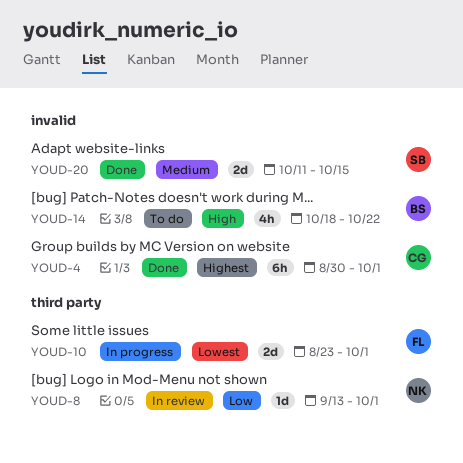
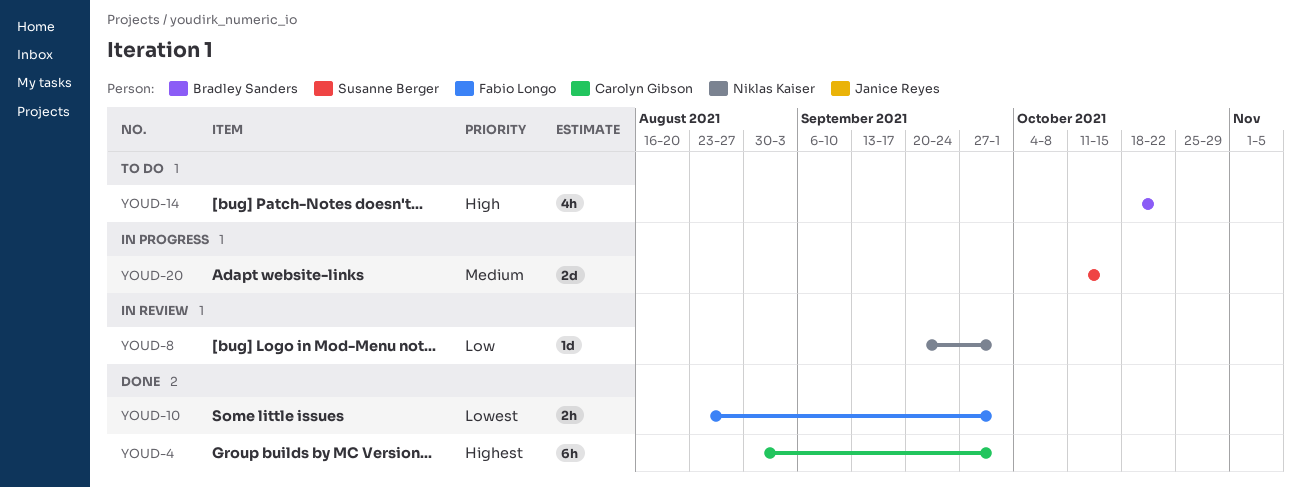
YOUD-8, start: Sep 13 -> Sep 20
YOUD-10, status: In progress -> Done
YOUD-10, estimate: 2d -> 2h
YOUD-20, status: Done -> In progress

